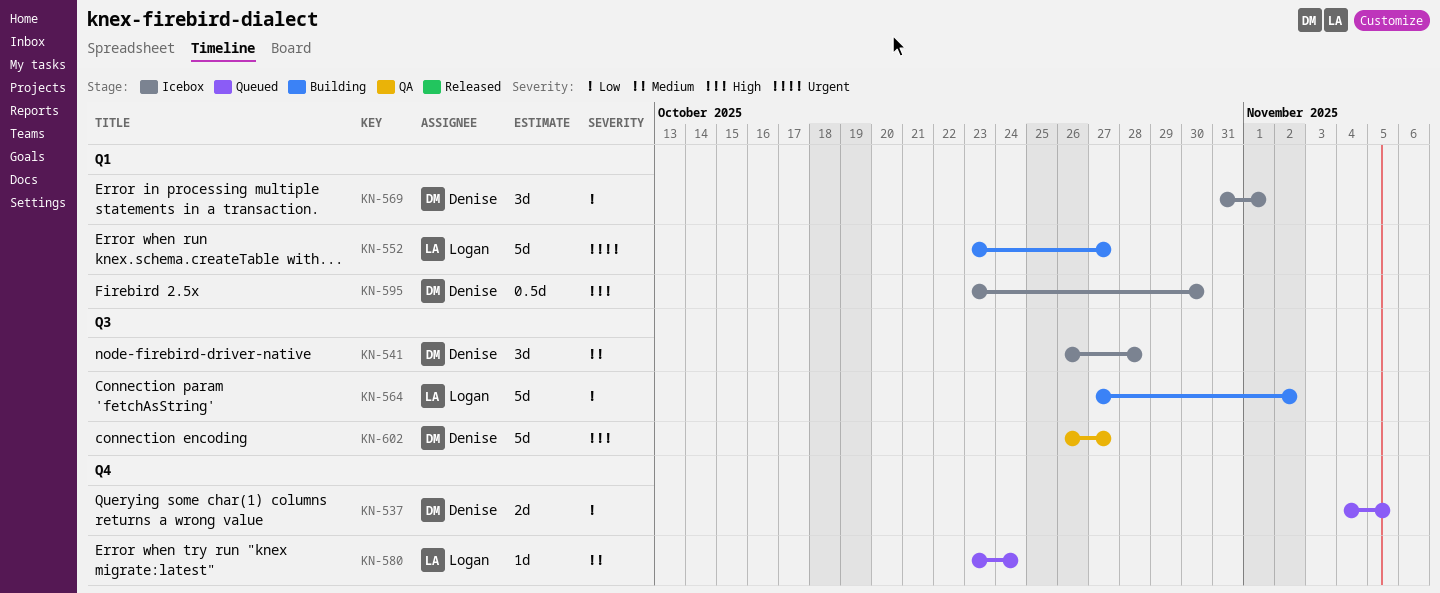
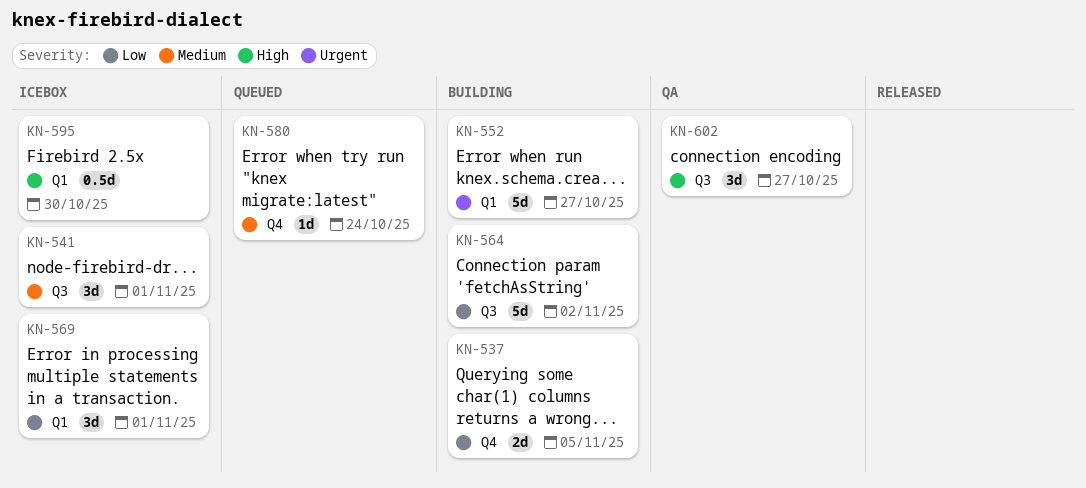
KN-537, status: Queued -> Building
KN-541, due: Oct 28 -> Nov 1
KN-602, estimate: 5d -> 3d

